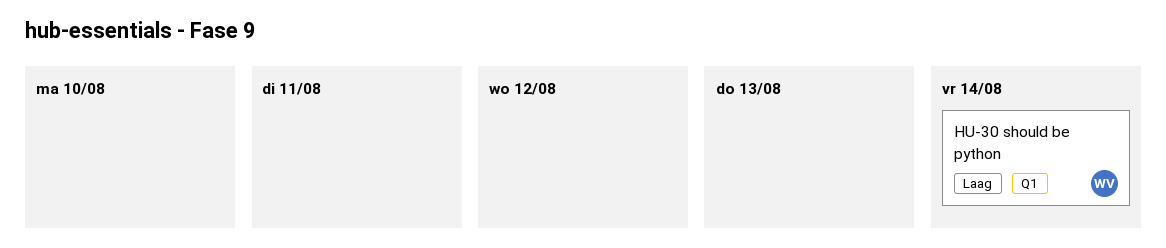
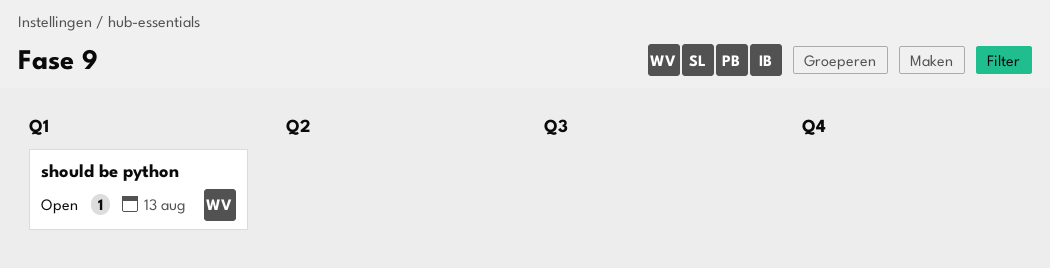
should be python, due: Aug 14 -> Aug 13

